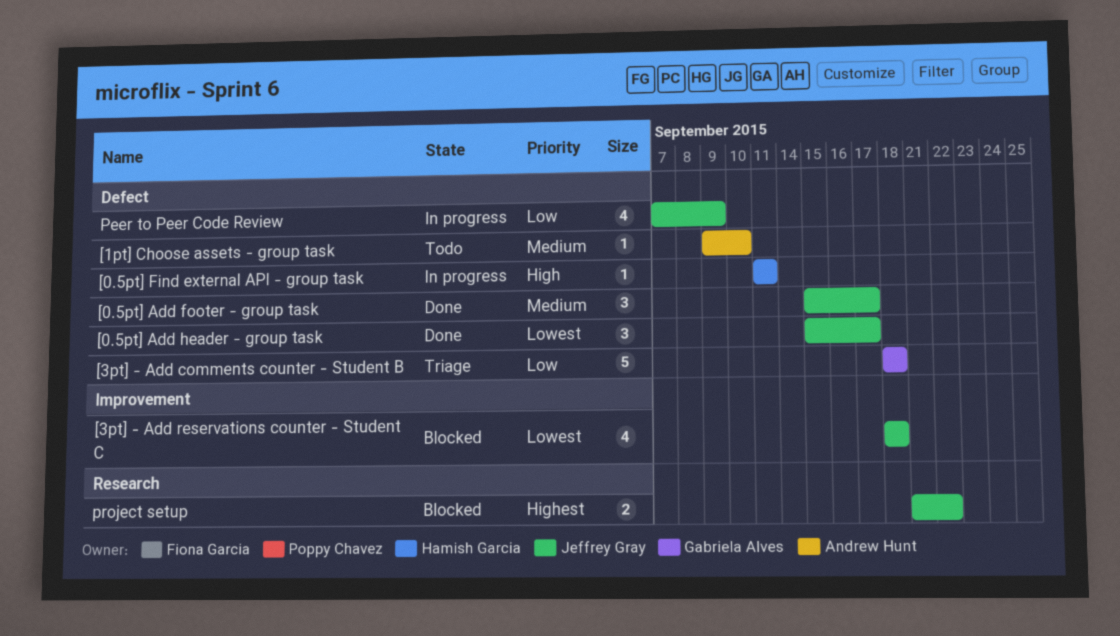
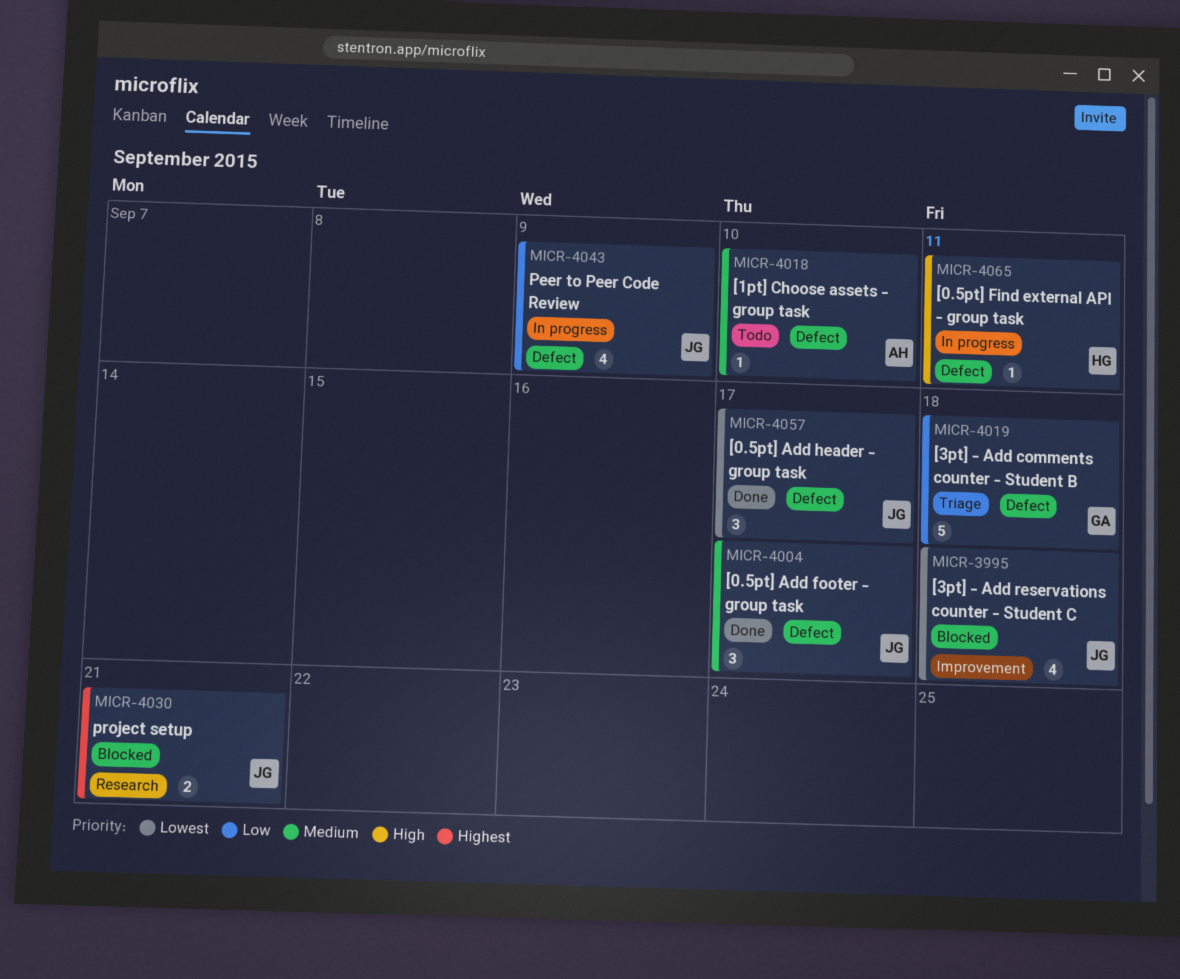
project setup, due: Sep 22 -> Sep 21

